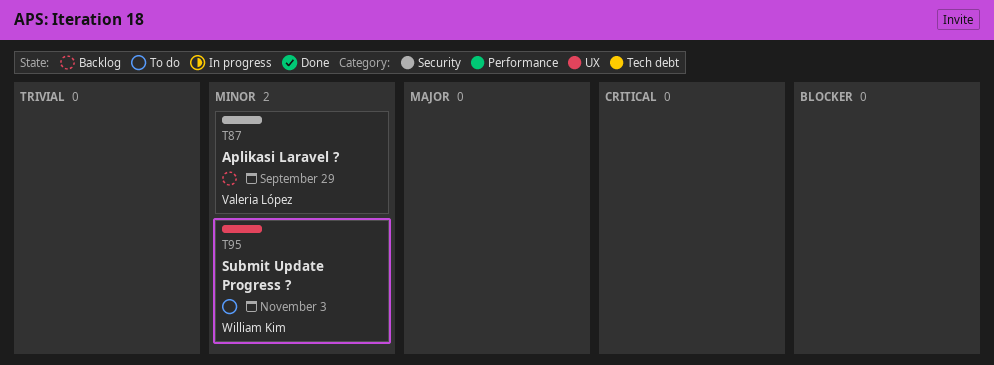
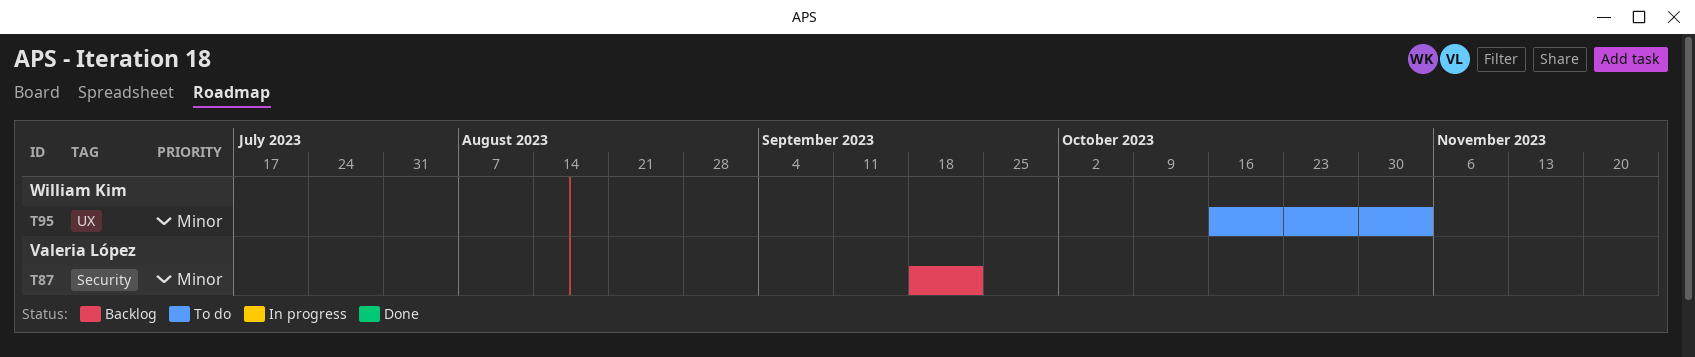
T87, due: Sep 29 -> Sep 22

